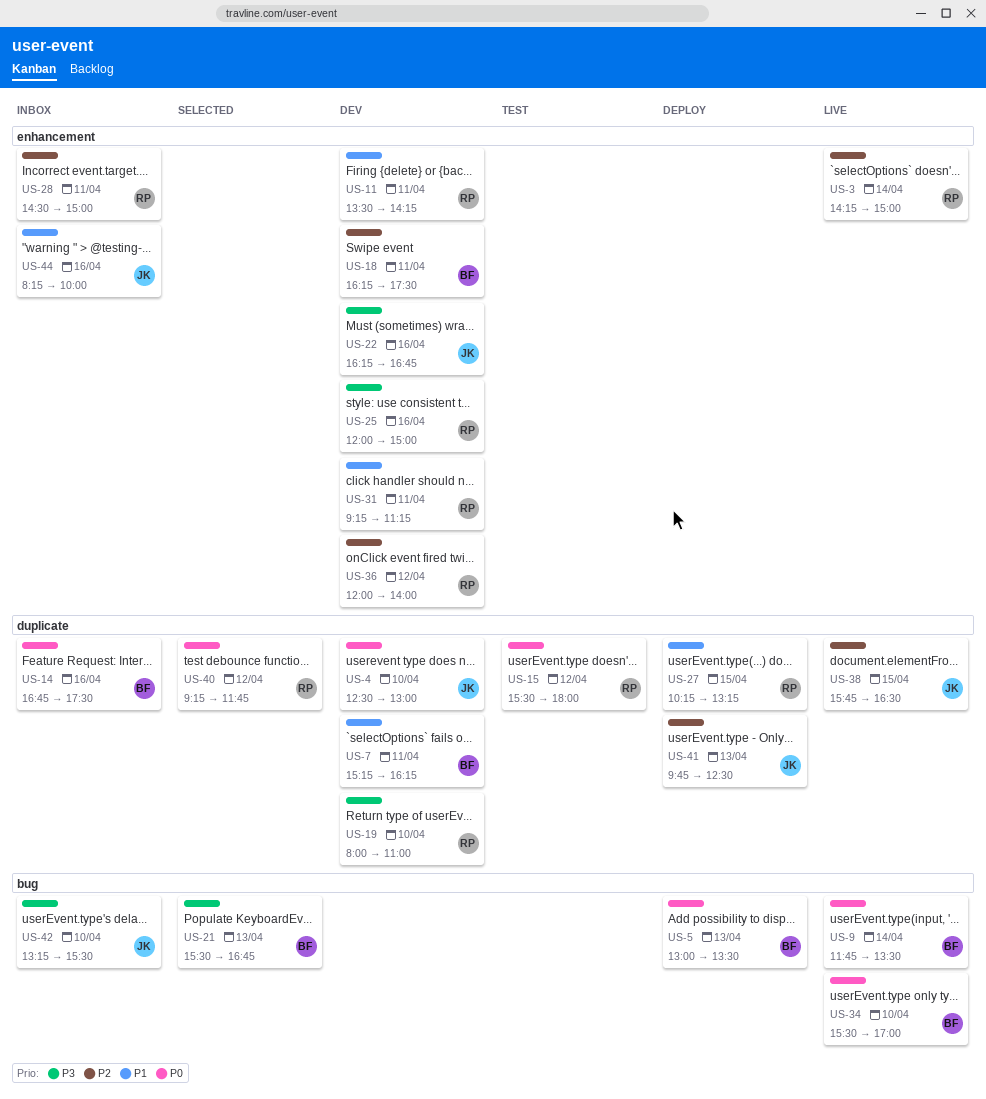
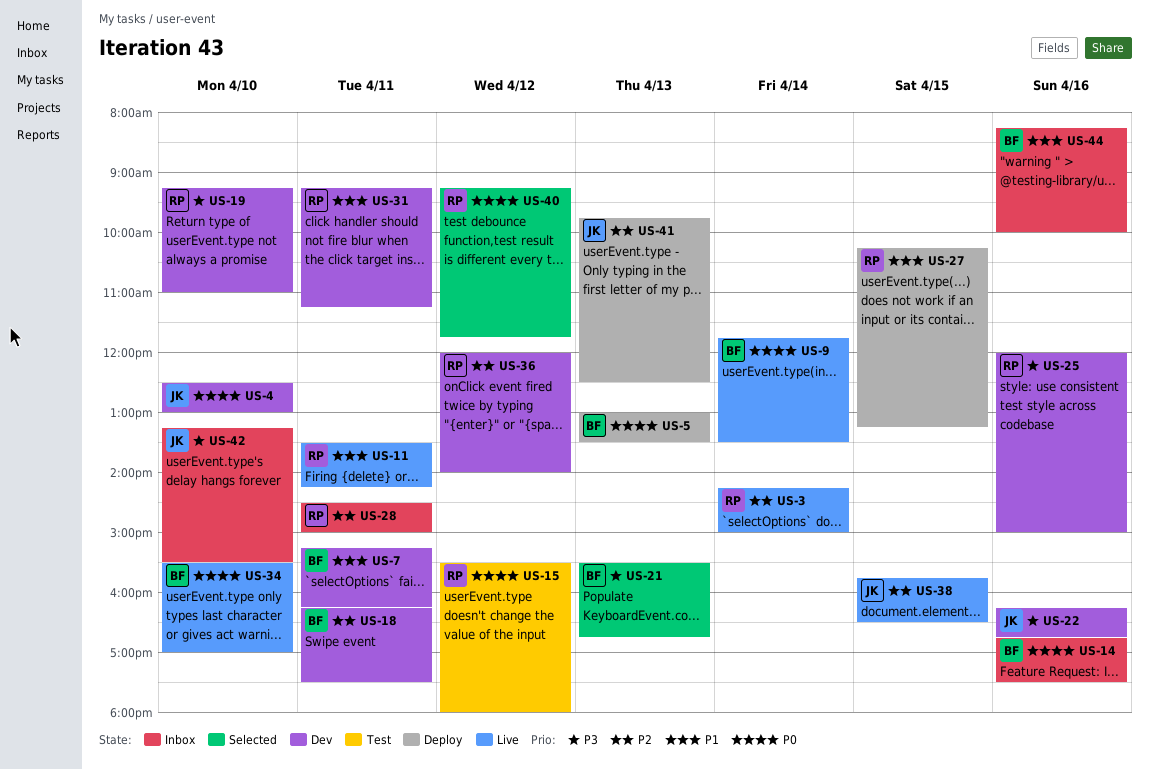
US-11, status: Dev -> Live
US-19, begins: 08:00 -> 09:15
US-44, owner: JK -> BF

